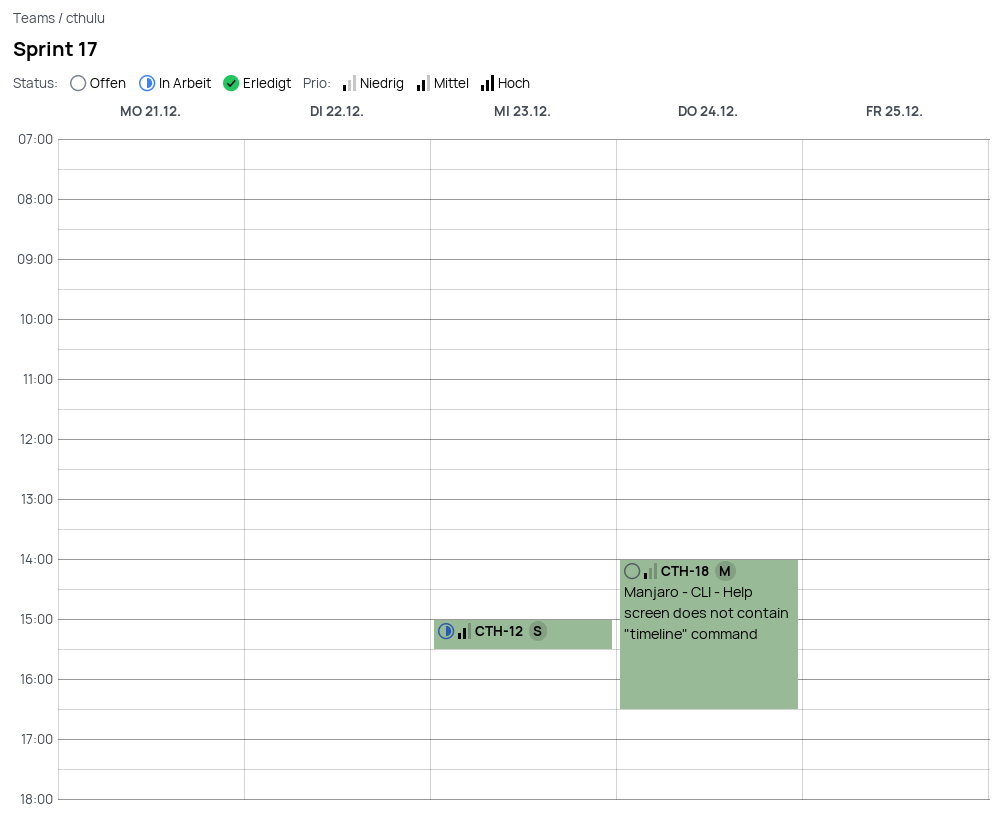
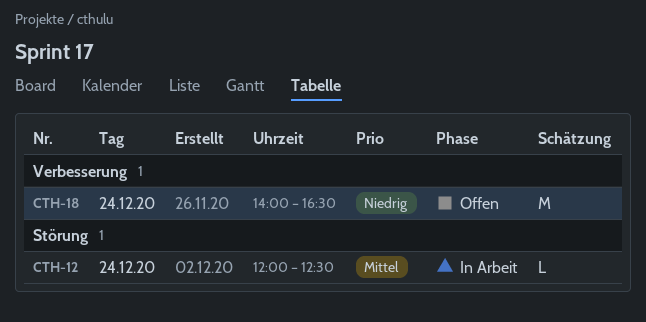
CTH-12, estimate: S -> L
CTH-12, day: Dec 23 -> Dec 24
CTH-12, begins: 15:00 -> 12:00
CTH-12, ends: 15:30 -> 12:30

